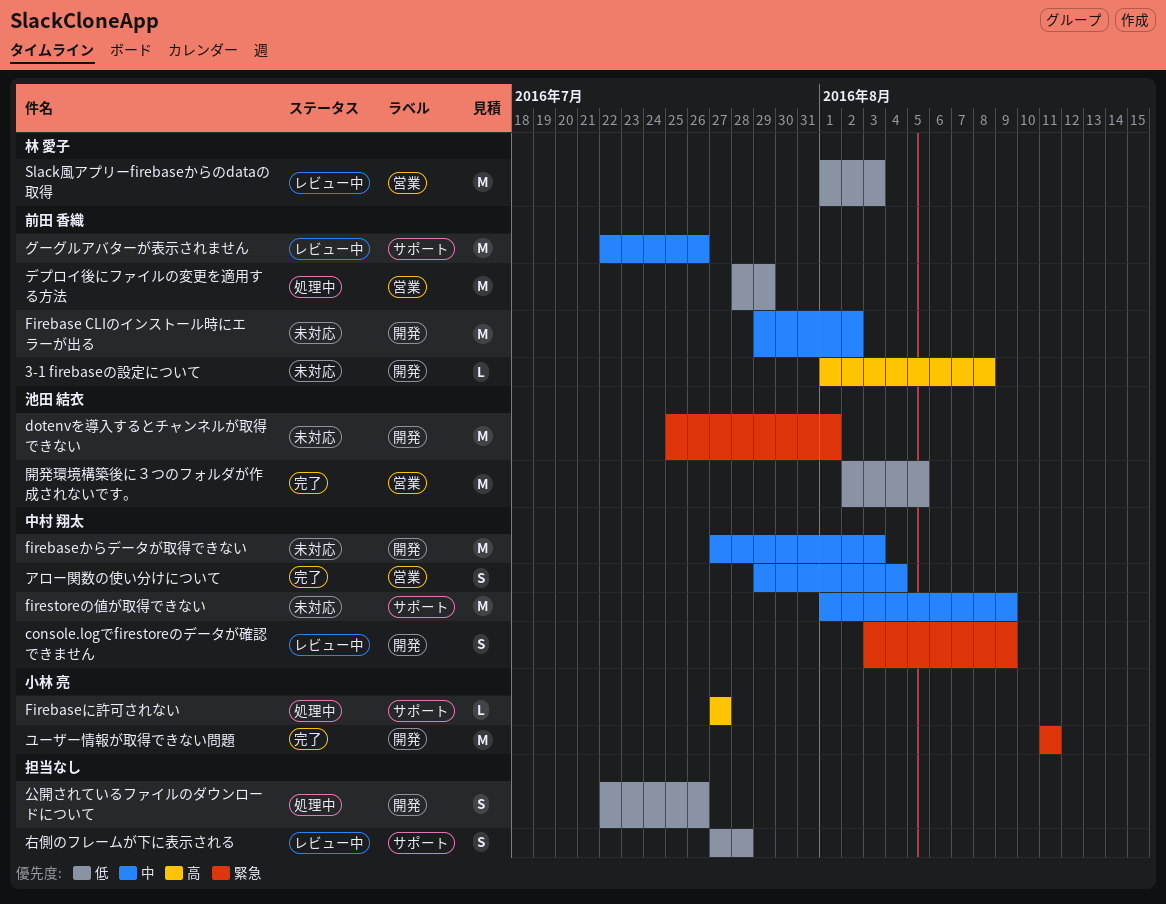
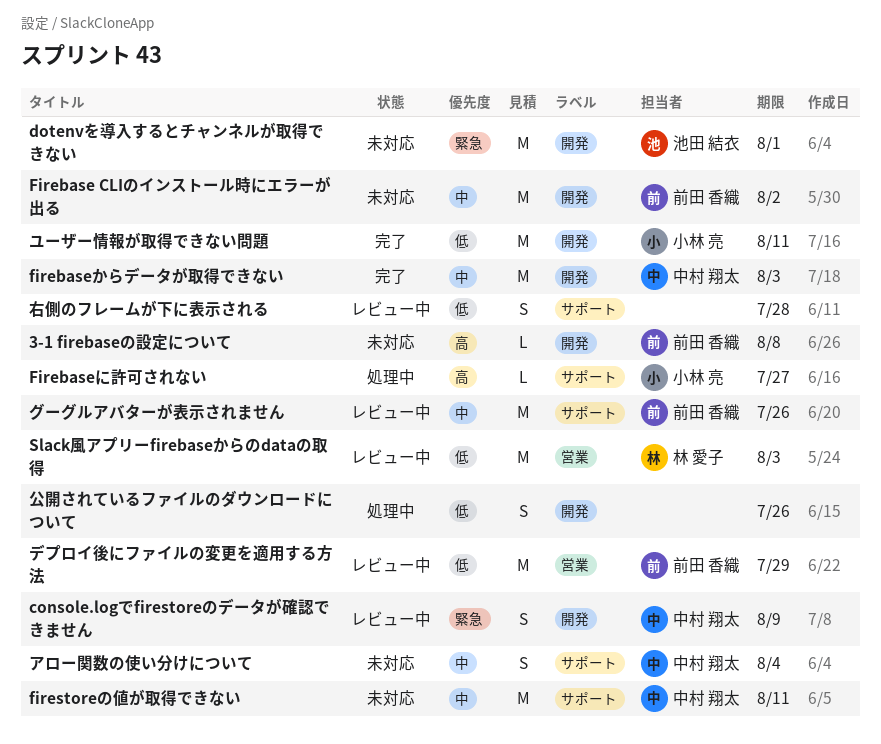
firebaseからデータが取得できない, status: 未対応 -> 完了
firestoreの値が取得できない, due: Aug 9 -> Aug 11
アロー関数の使い分けについて, status: 完了 -> 未対応
アロー関数の使い分けについて, label: 営業 -> サポート
デプロイ後にファイルの変更を適用する方法, status: 処理中 -> レビュー中
ユーザー情報が取得できない問題, priority: 緊急 -> 低
開発環境構築後に３つのフォルダが作成されないです。: present -> none

